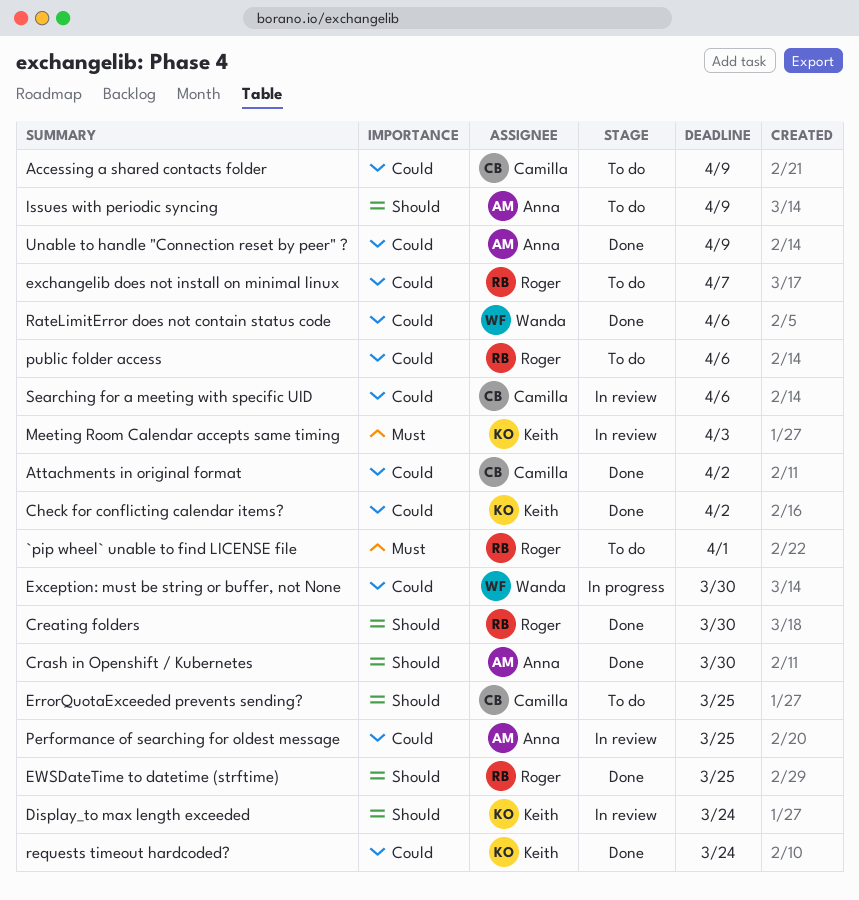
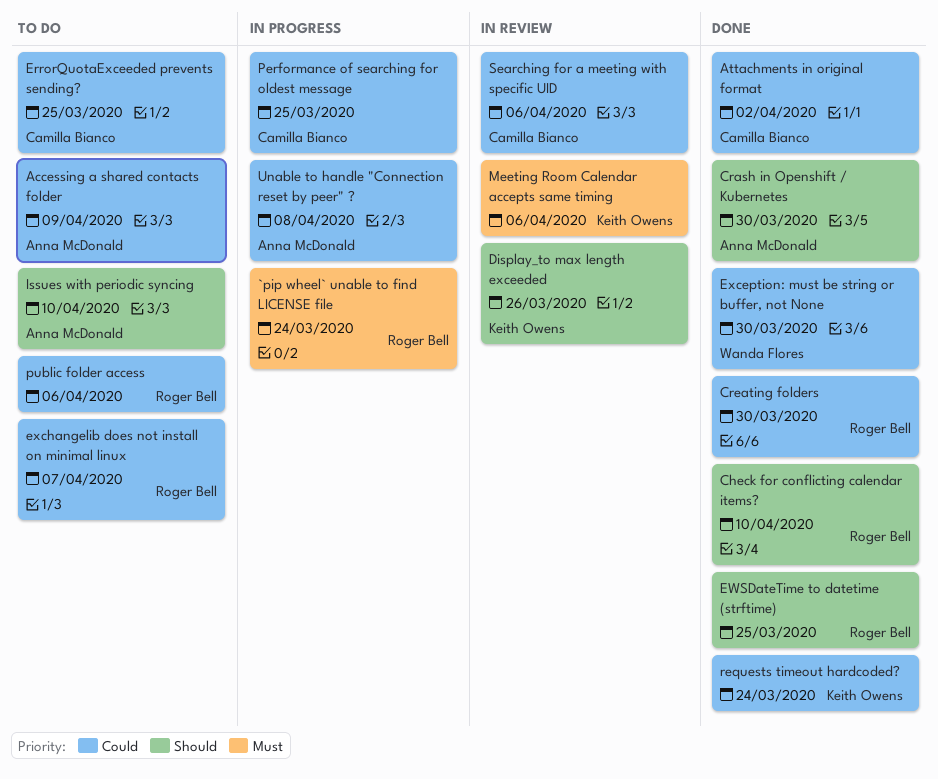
`pip wheel` unable to find LICENSE file, status: To do -> In progress
`pip wheel` unable to find LICENSE file, due: Apr 1 -> Mar 24
Accessing a shared contacts folder, owner: Camilla Bianco -> Anna McDonald
Check for conflicting calendar items?, owner: Keith Owens -> Roger Bell
Check for conflicting calendar items?, priority: Could -> Should
Check for conflicting calendar items?, due: Apr 2 -> Apr 10
Creating folders, priority: Should -> Could
Display_to max length exceeded, due: Mar 24 -> Mar 26
ErrorQuotaExceeded prevents sending?, priority: Should -> Could
Exception: must be string or buffer, not None, status: In progress -> Done
Issues with periodic syncing, due: Apr 9 -> Apr 10
Meeting Room Calendar accepts same timing, due: Apr 3 -> Apr 6
Performance of searching for oldest message, status: In review -> In progress
Performance of searching for oldest message, owner: Anna McDonald -> Camilla Bianco
RateLimitError does not contain status code: present -> none
Unable to handle "Connection reset by peer" ?, status: Done -> In progress
Unable to handle "Connection reset by peer" ?, due: Apr 9 -> Apr 8

